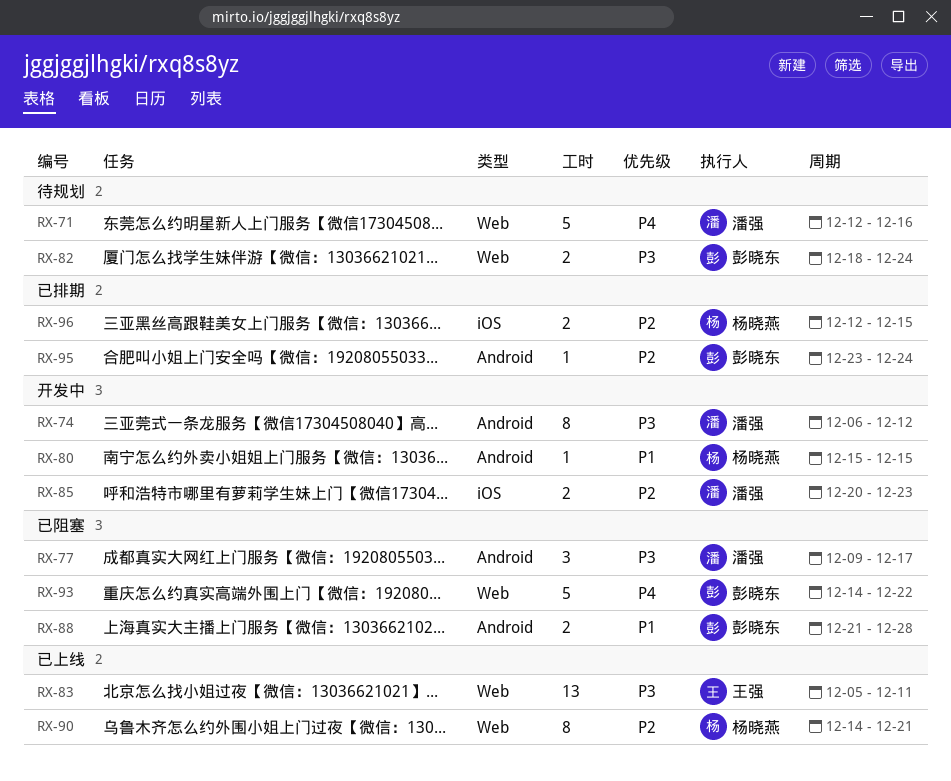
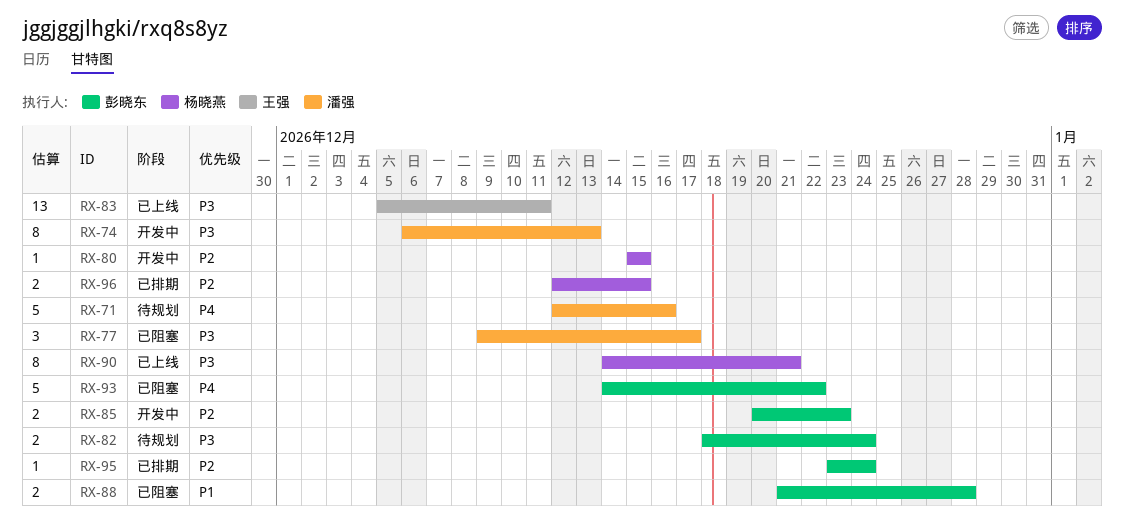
RX-74, due: Dec 12 -> Dec 13
RX-80, priority: P1 -> P2
RX-85, owner: 潘强 -> 彭晓东
RX-90, priority: P2 -> P3

